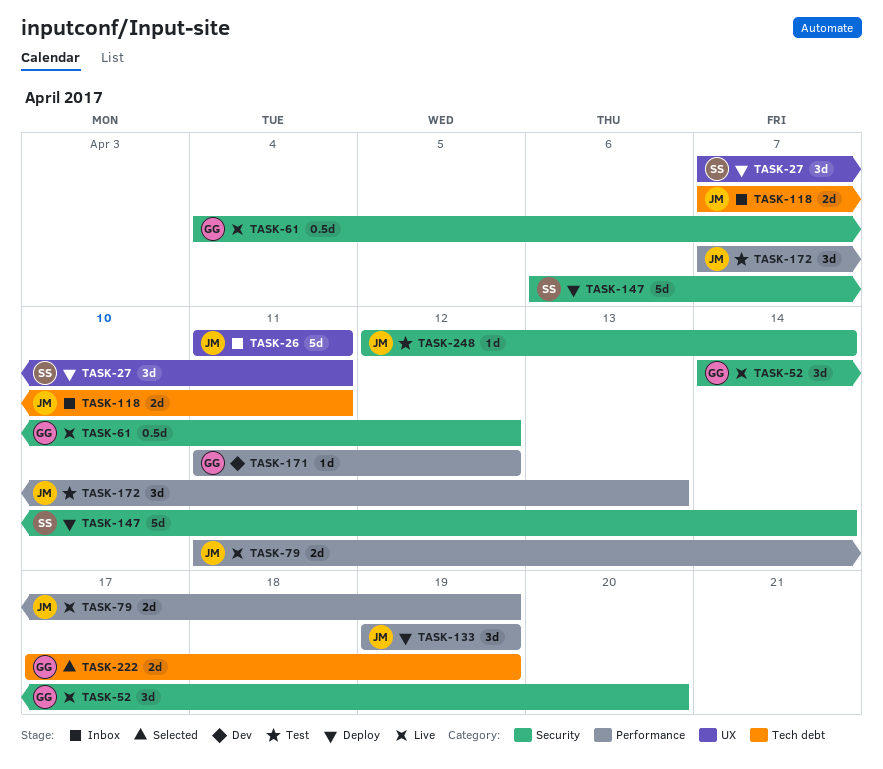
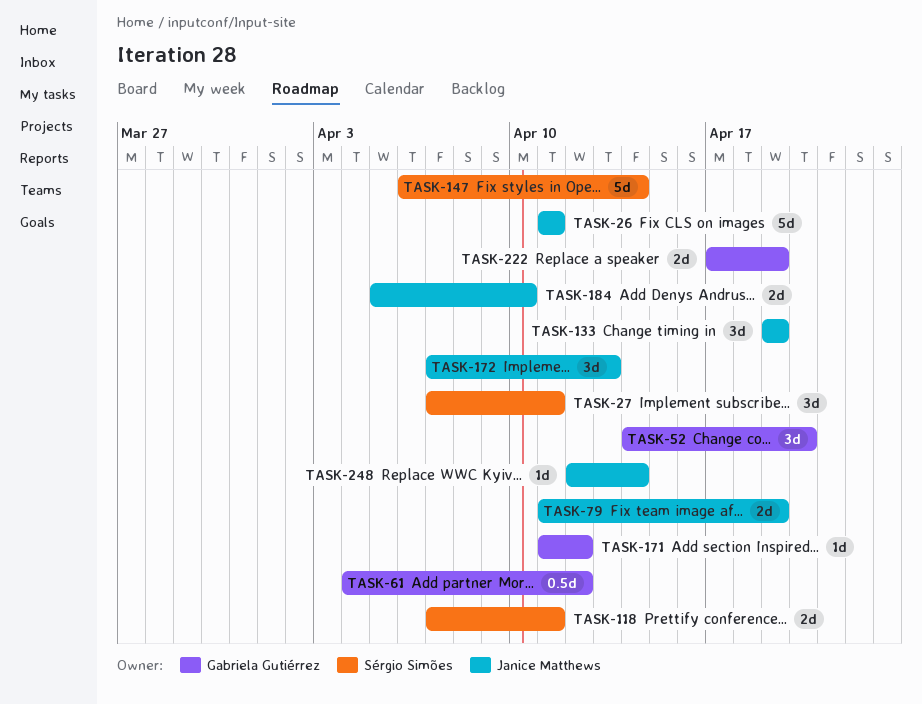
TASK-118, owner: Janice Matthews -> Sérgio Simões
TASK-184: none -> present

